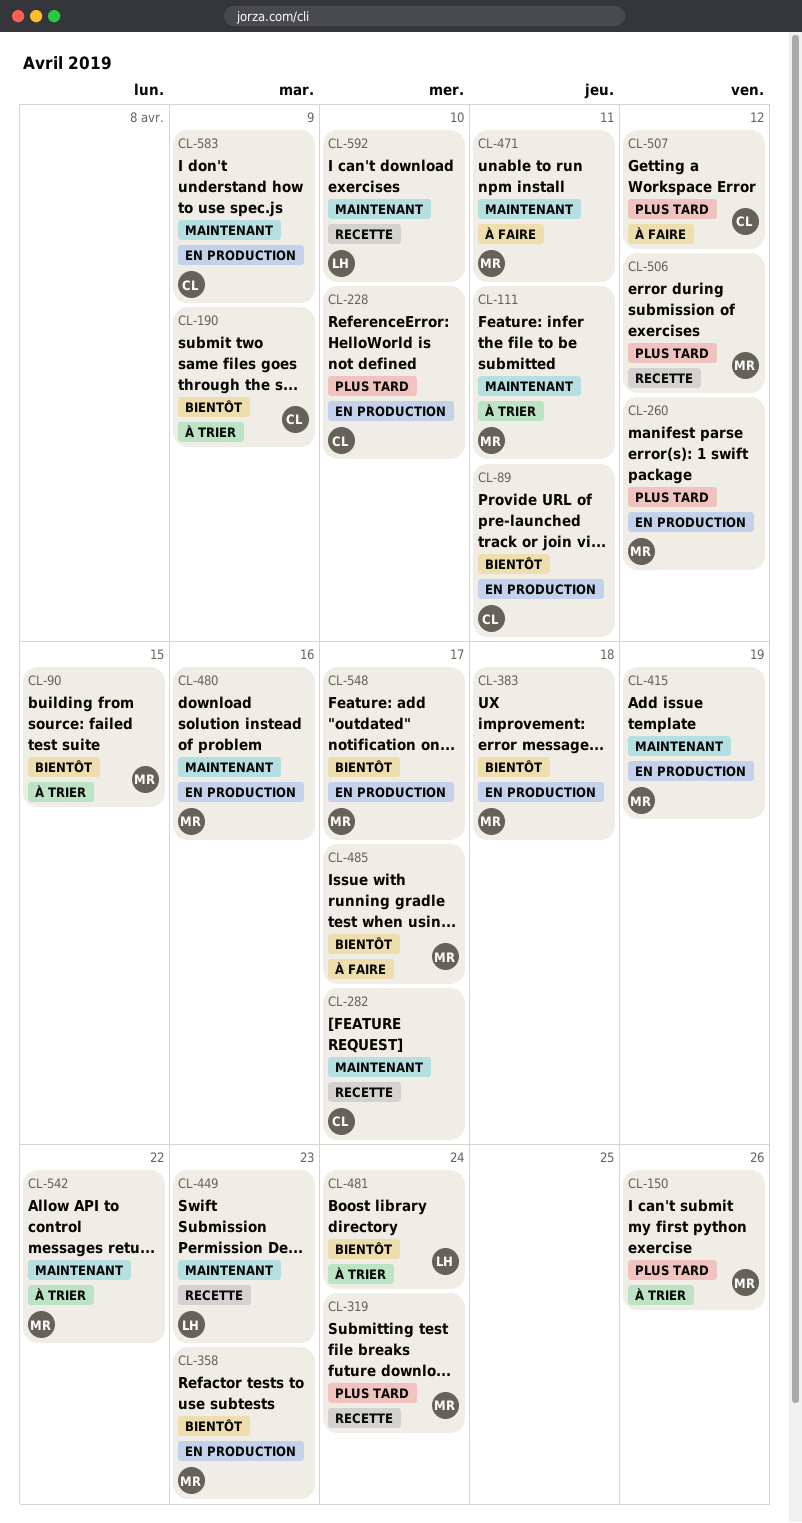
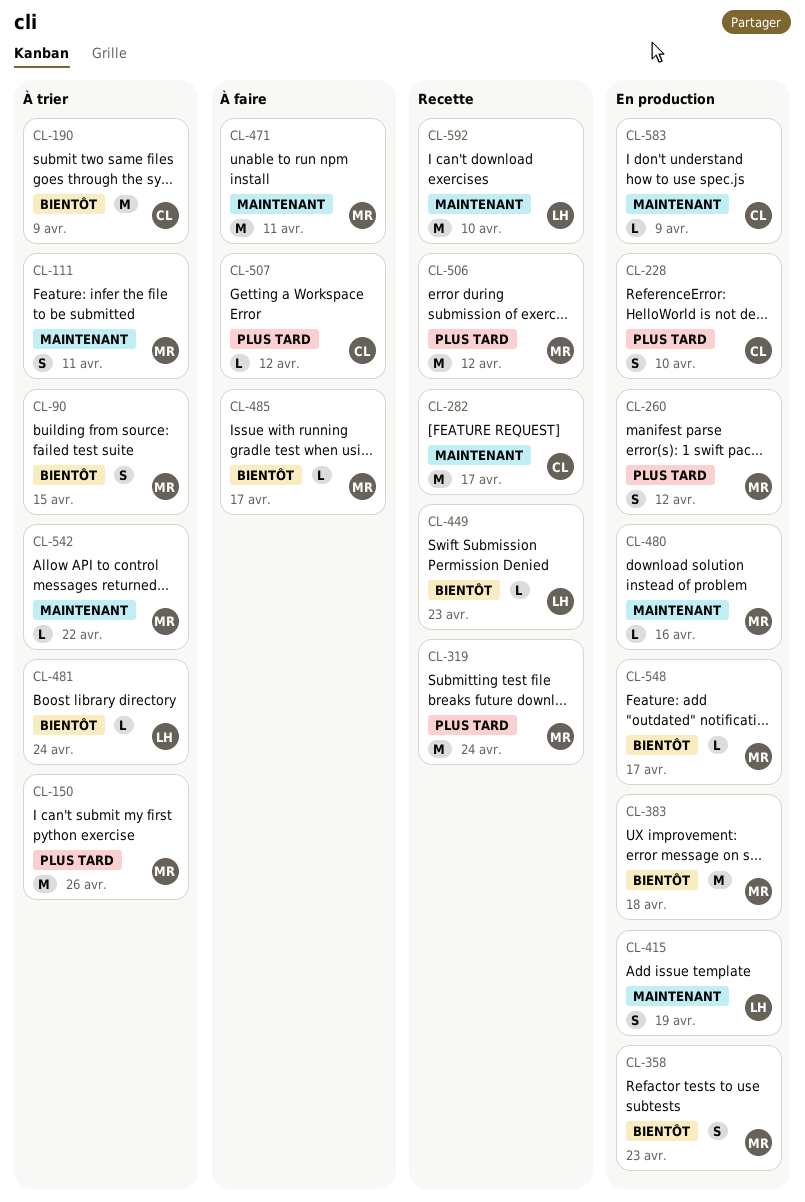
CL-89: present -> none
CL-415, owner: MR -> LH
CL-449, priority: Maintenant -> Bientôt

